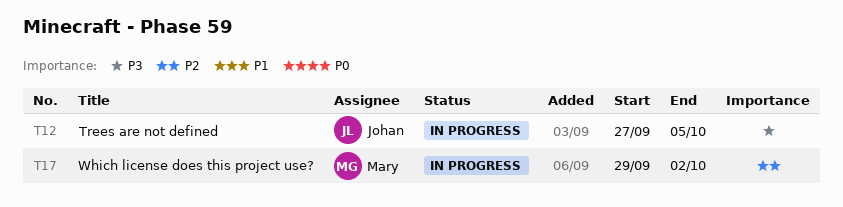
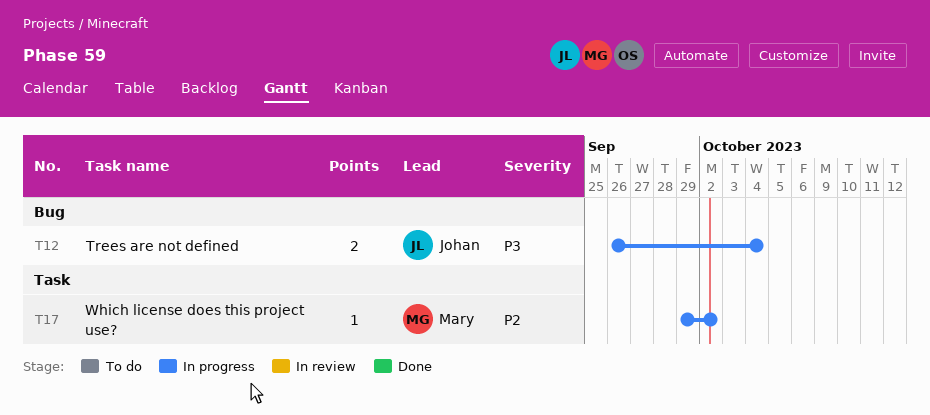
T12, start: Sep 27 -> Sep 26
T12, due: Oct 5 -> Oct 4

